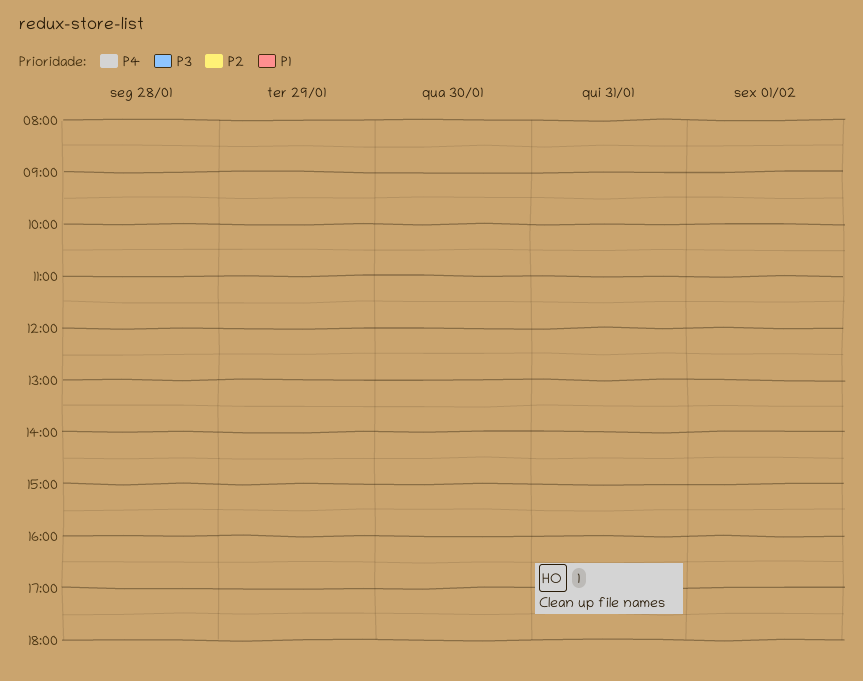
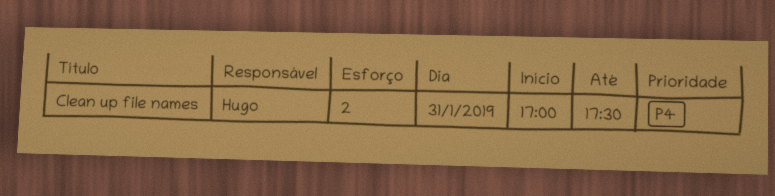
Clean up file names, estimate: 1 -> 2
Clean up file names, begins: 16:30 -> 17:00

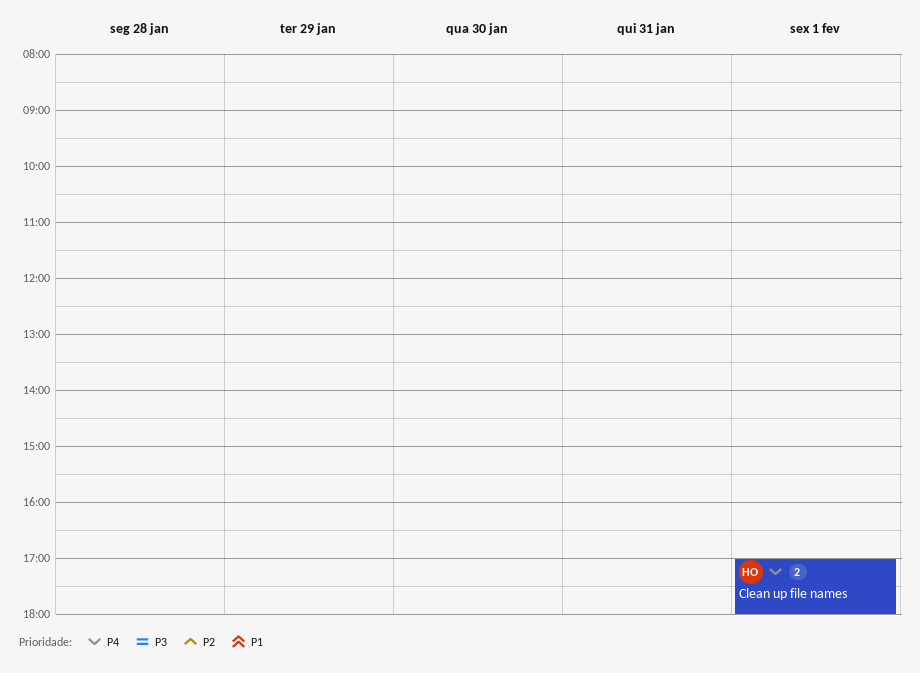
Clean up file names, day: Jan 31 -> Feb 1
Clean up file names, ends: 17:30 -> 18:00

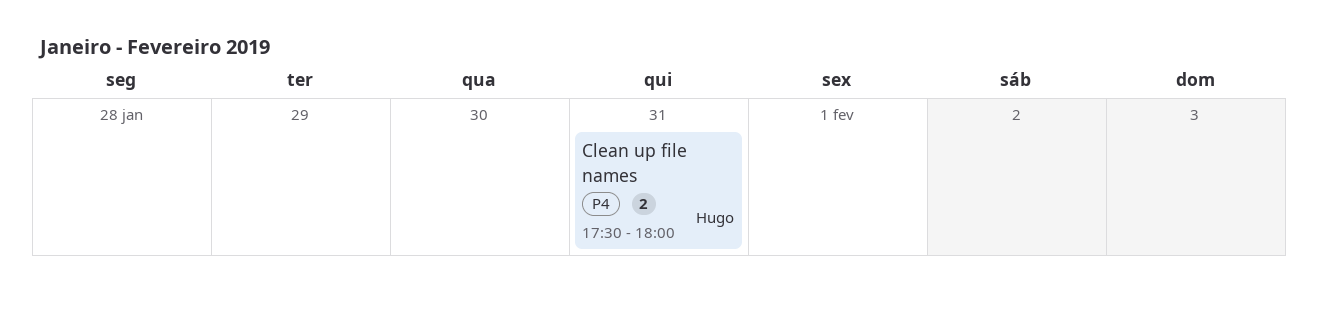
Clean up file names, day: Feb 1 -> Jan 31
Clean up file names, begins: 17:00 -> 17:30

